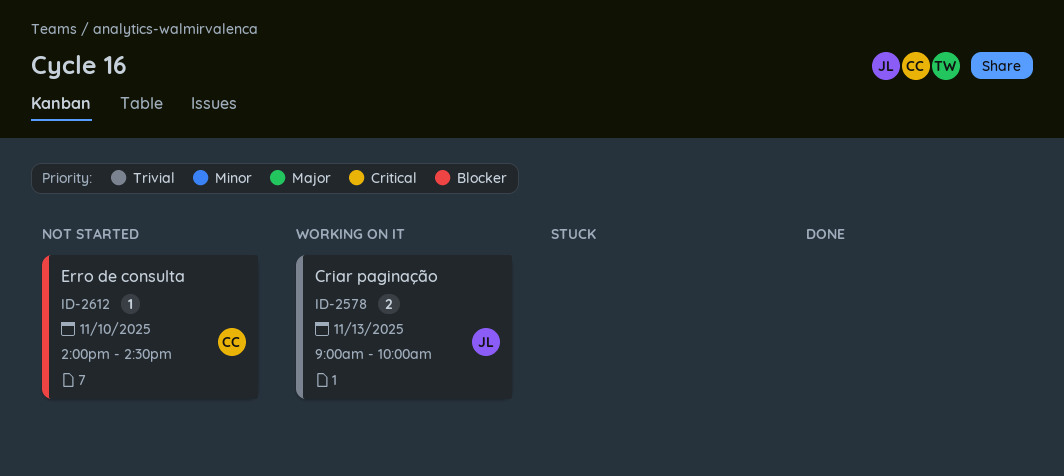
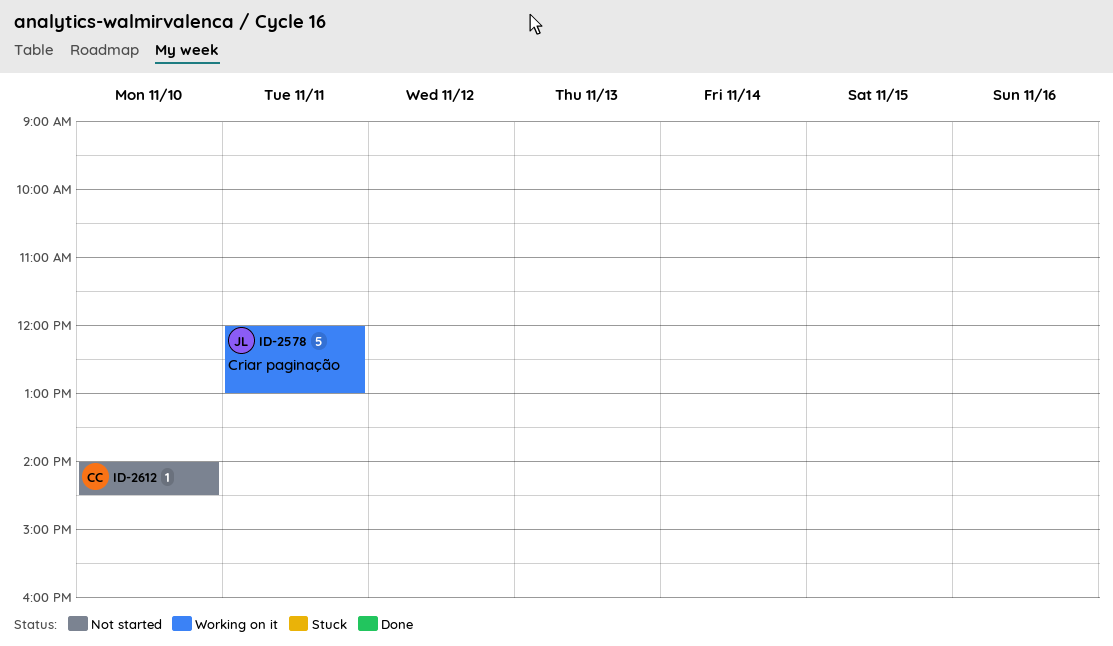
ID-2578, estimate: 2 -> 5
ID-2578, day: Nov 13 -> Nov 11
ID-2578, begins: 09:00 -> 12:00
ID-2578, ends: 10:00 -> 13:00

